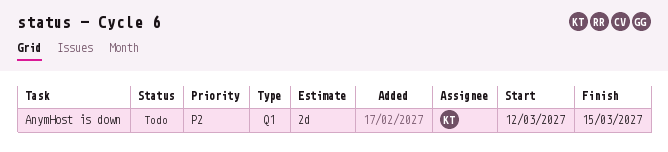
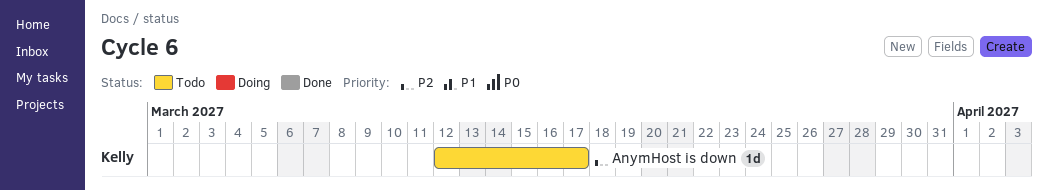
AnymHost is down, estimate: 2d -> 1d
AnymHost is down, due: Mar 15 -> Mar 17

